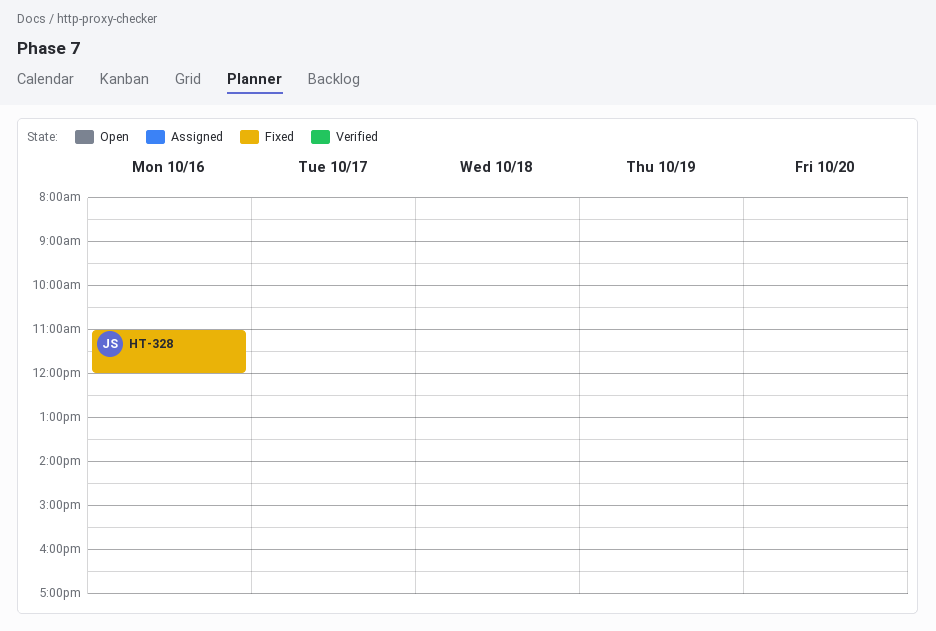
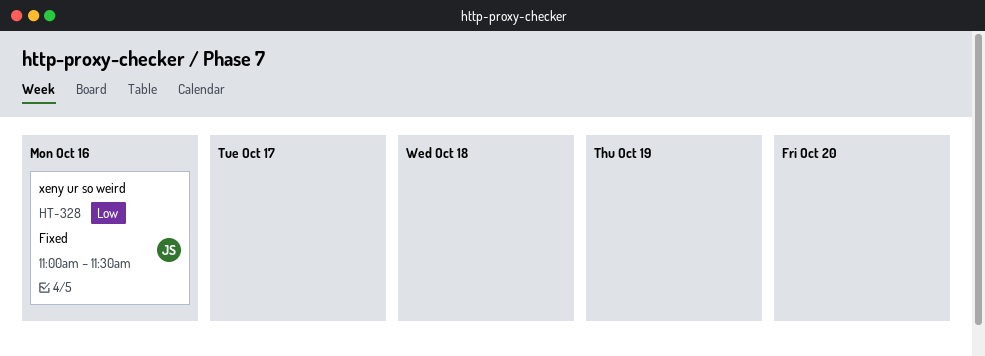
HT-328, ends: 12:00 -> 11:30

